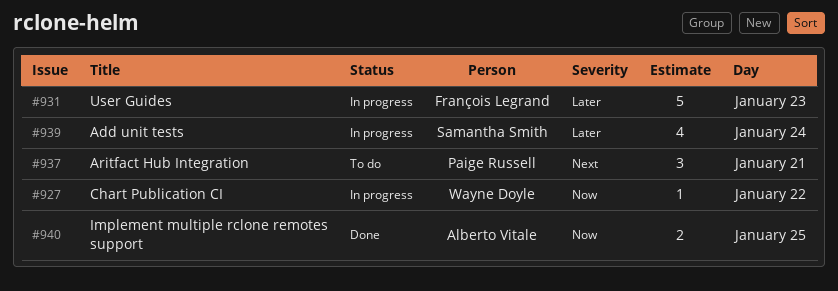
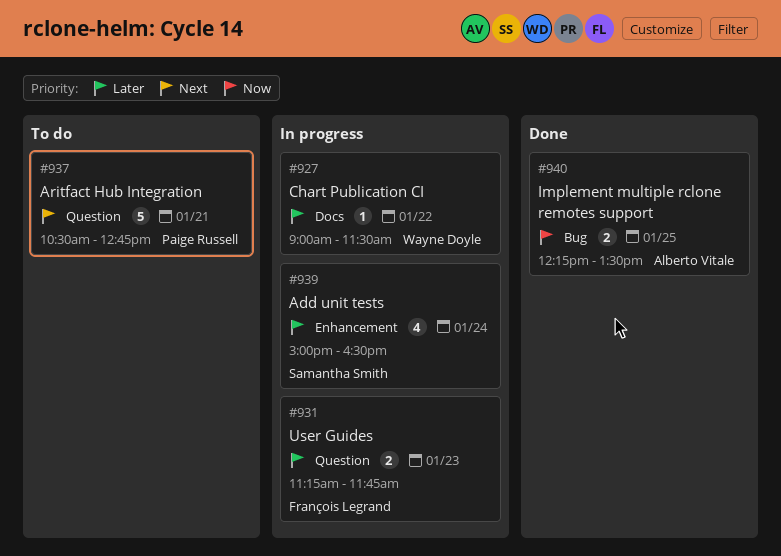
#927, priority: Now -> Later
#931, estimate: 5 -> 2
#937, estimate: 3 -> 5

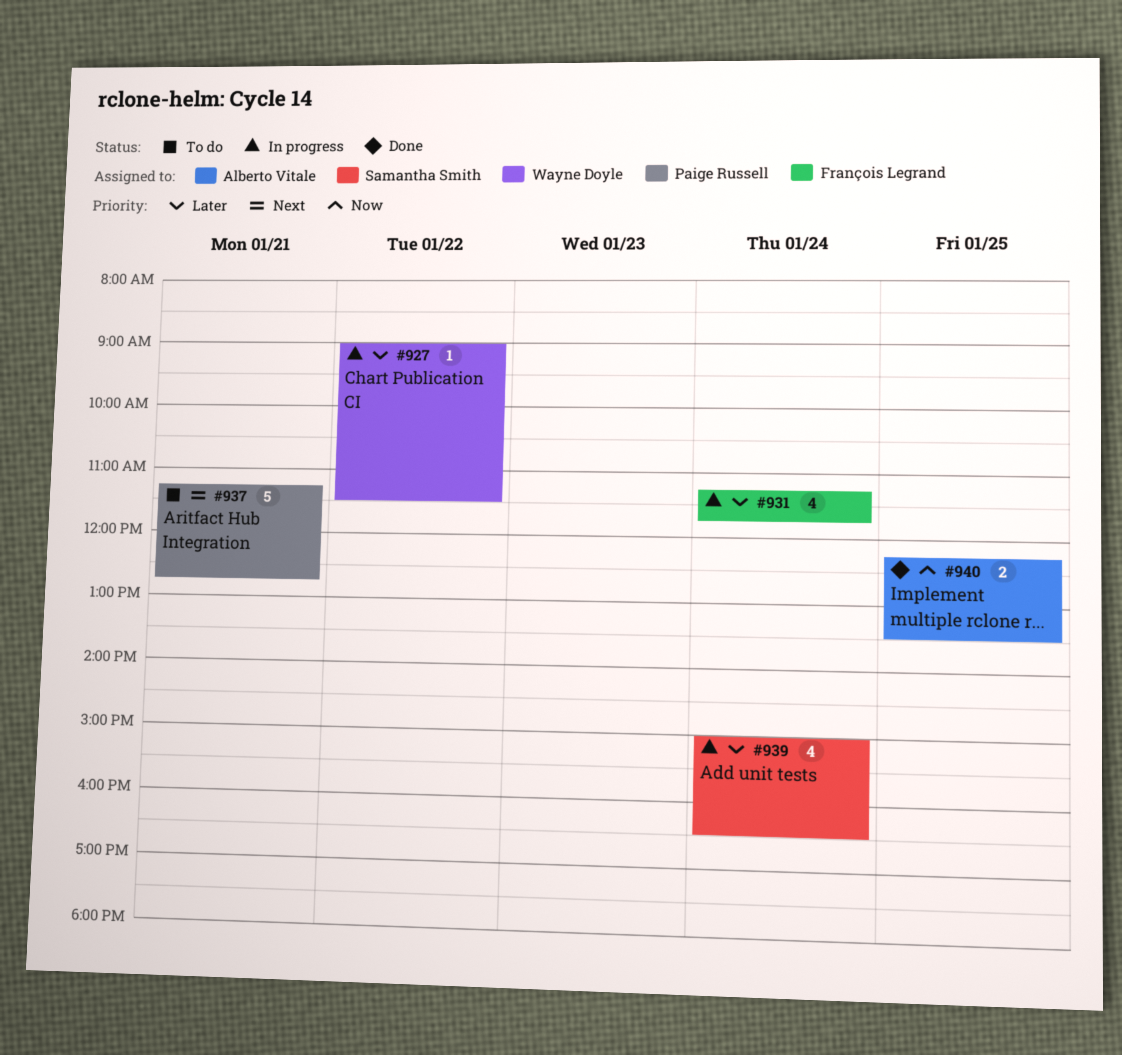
#931, estimate: 2 -> 4
#931, day: Jan 23 -> Jan 24
#937, begins: 10:30 -> 11:15

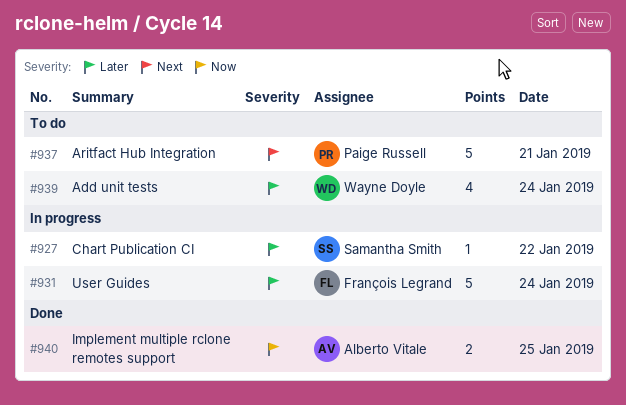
#927, owner: Wayne Doyle -> Samantha Smith
#931, estimate: 4 -> 5
#939, status: In progress -> To do
#939, owner: Samantha Smith -> Wayne Doyle

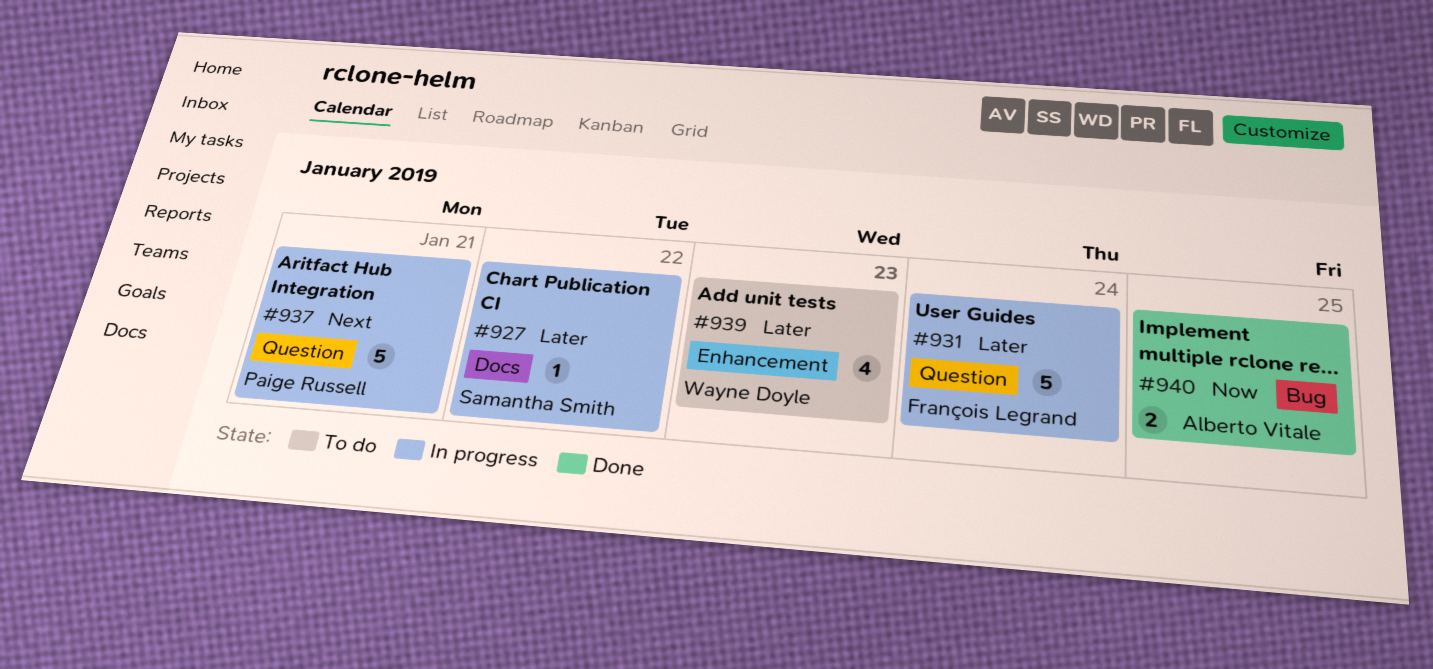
#937, status: To do -> In progress
#939, day: Jan 24 -> Jan 23

